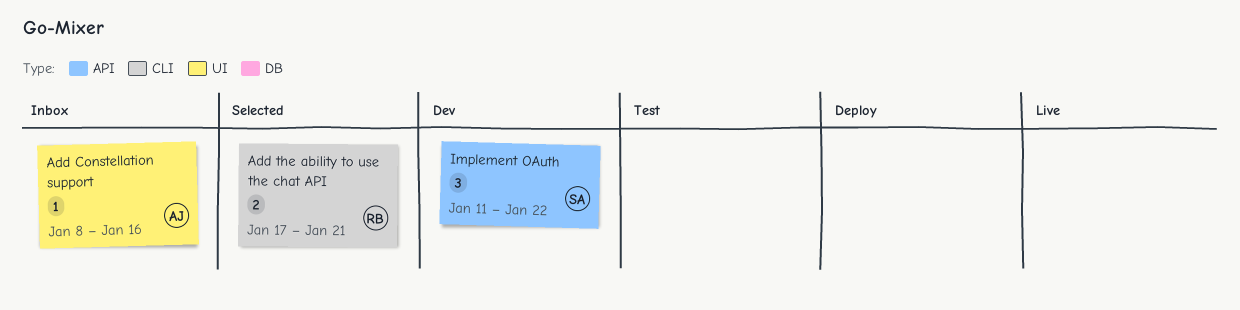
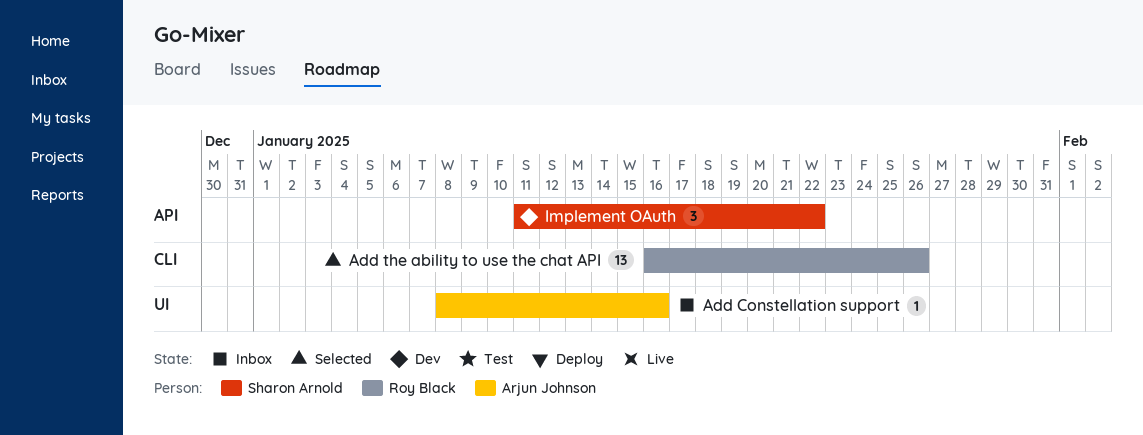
Add the ability to use the chat API, estimate: 2 -> 13
Add the ability to use the chat API, start: Jan 17 -> Jan 16
Add the ability to use the chat API, due: Jan 21 -> Jan 26

